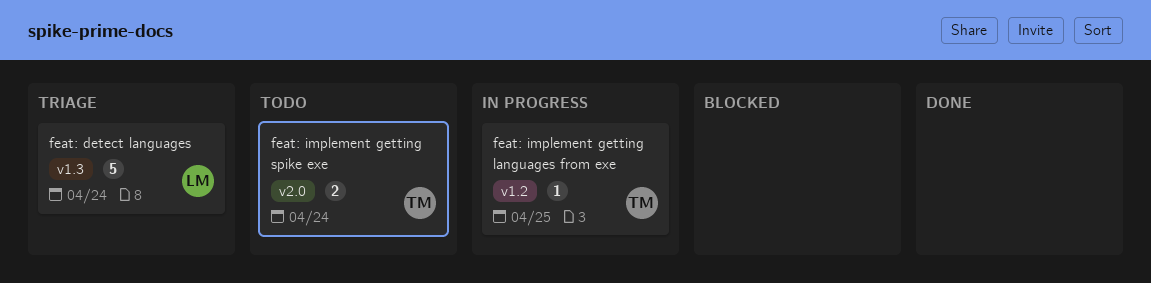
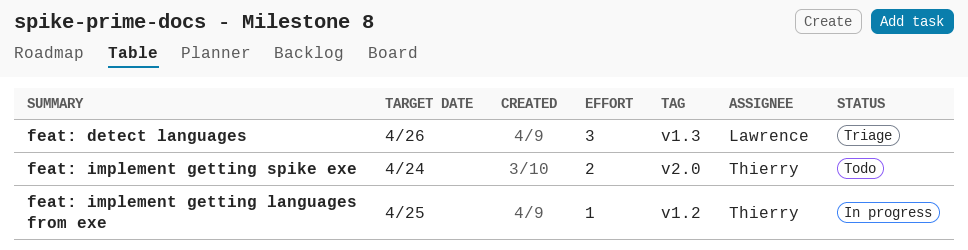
feat: detect languages, estimate: 5 -> 3
feat: detect languages, due: Apr 24 -> Apr 26

